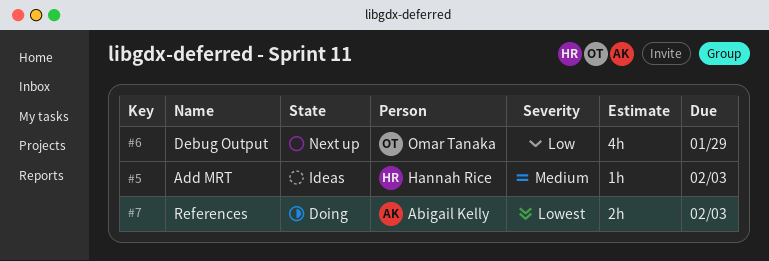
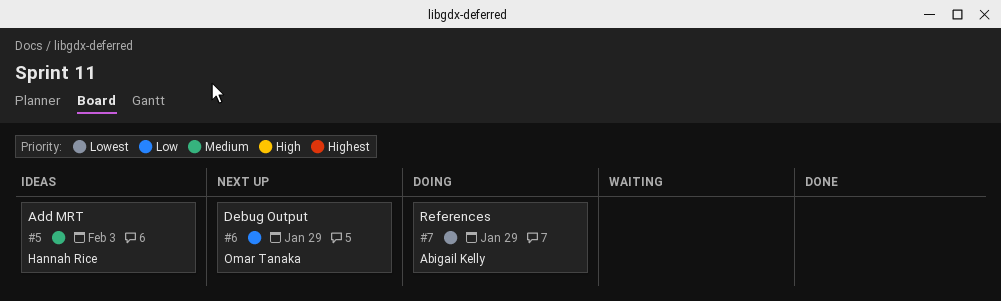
#7, due: Feb 3 -> Jan 29

